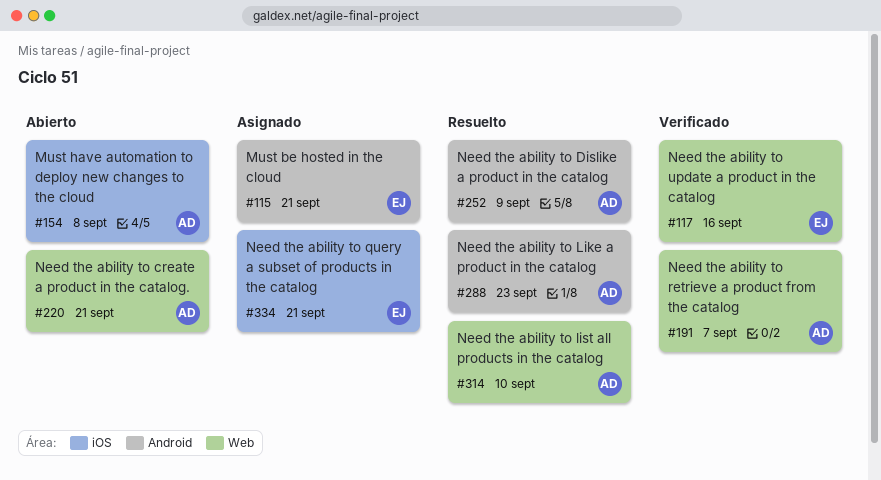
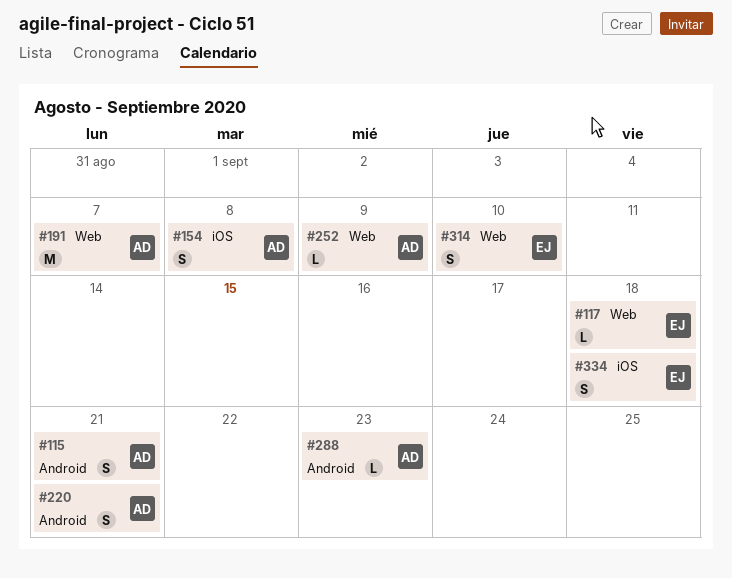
#115, owner: EJ -> AD
#117, due: Sep 16 -> Sep 18
#220, label: Web -> Android
#252, label: Android -> Web
#314, owner: AD -> EJ
#334, due: Sep 21 -> Sep 18

